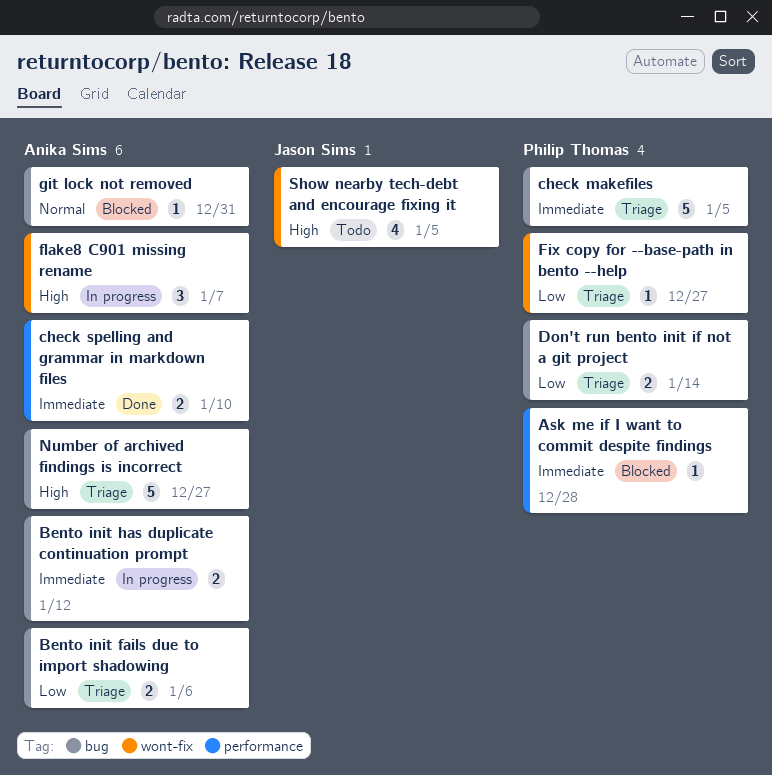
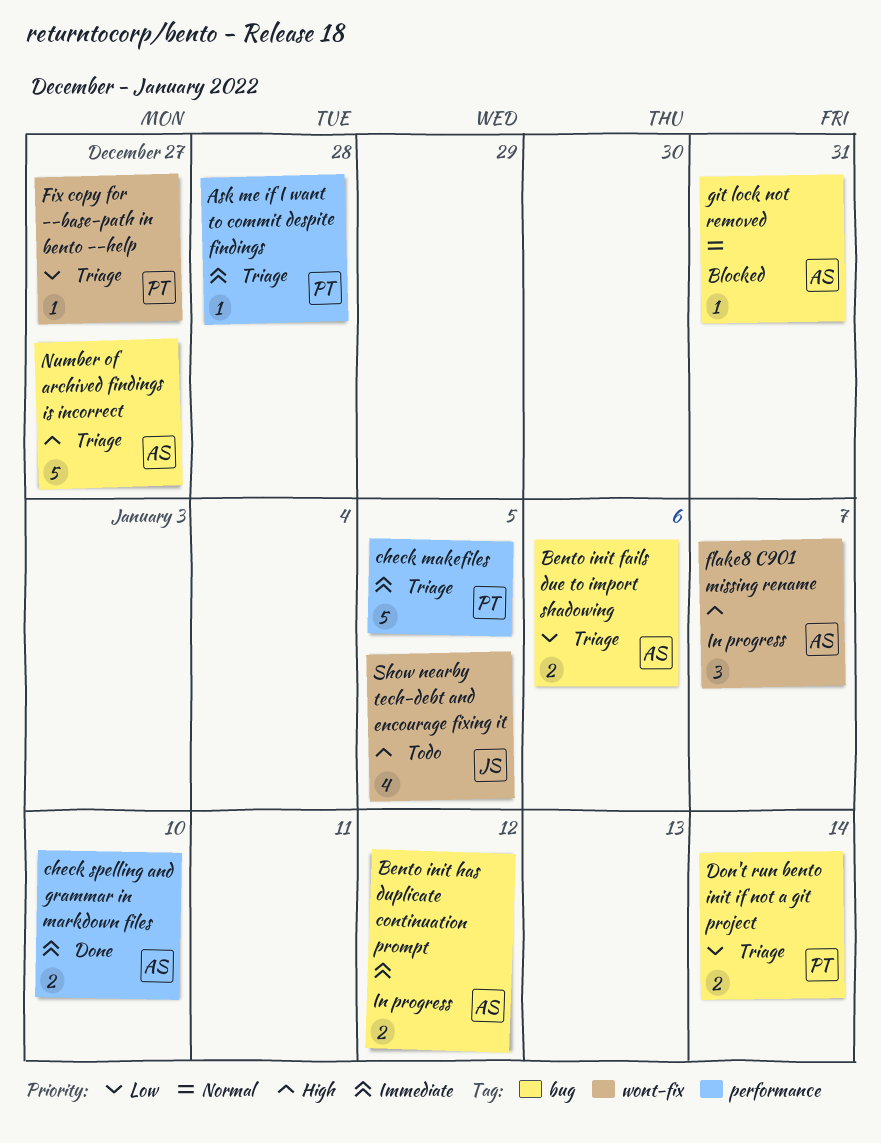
Ask me if I want to commit despite findings, status: Blocked -> Triage
check makefiles, label: bug -> performance

